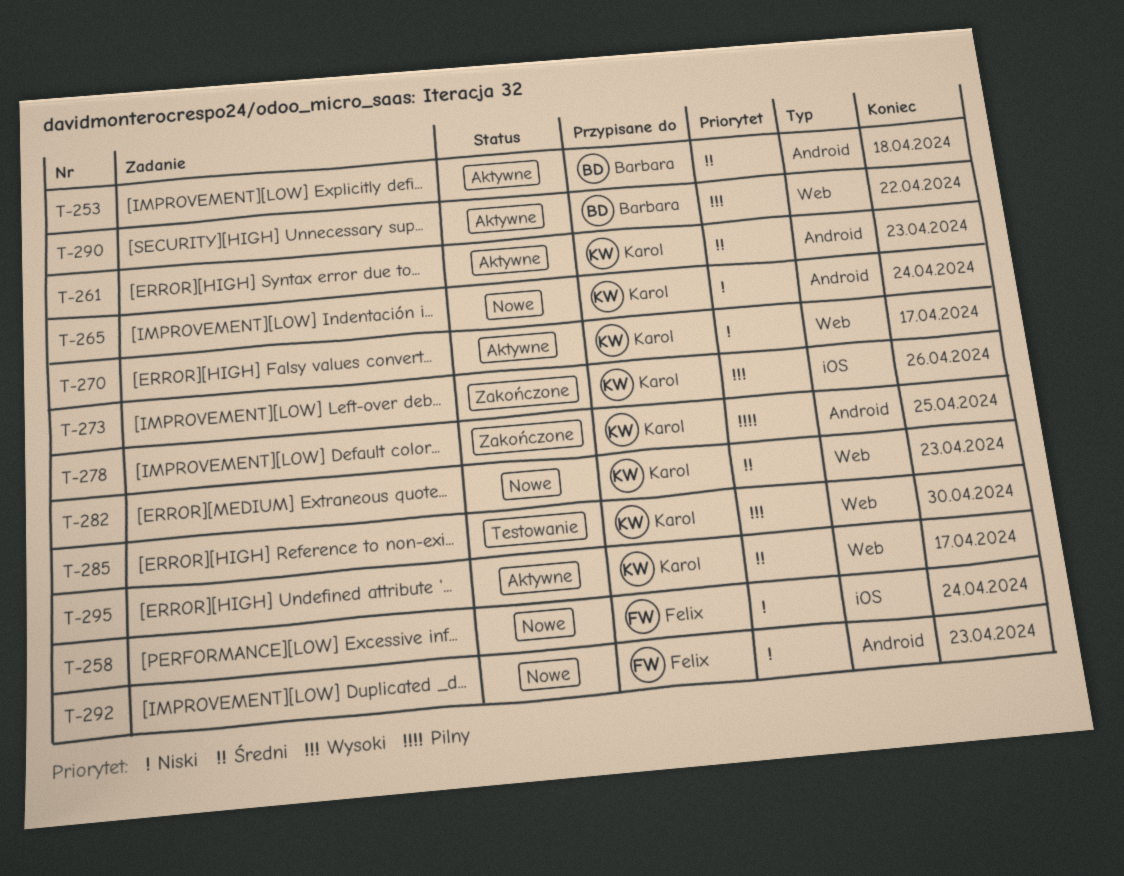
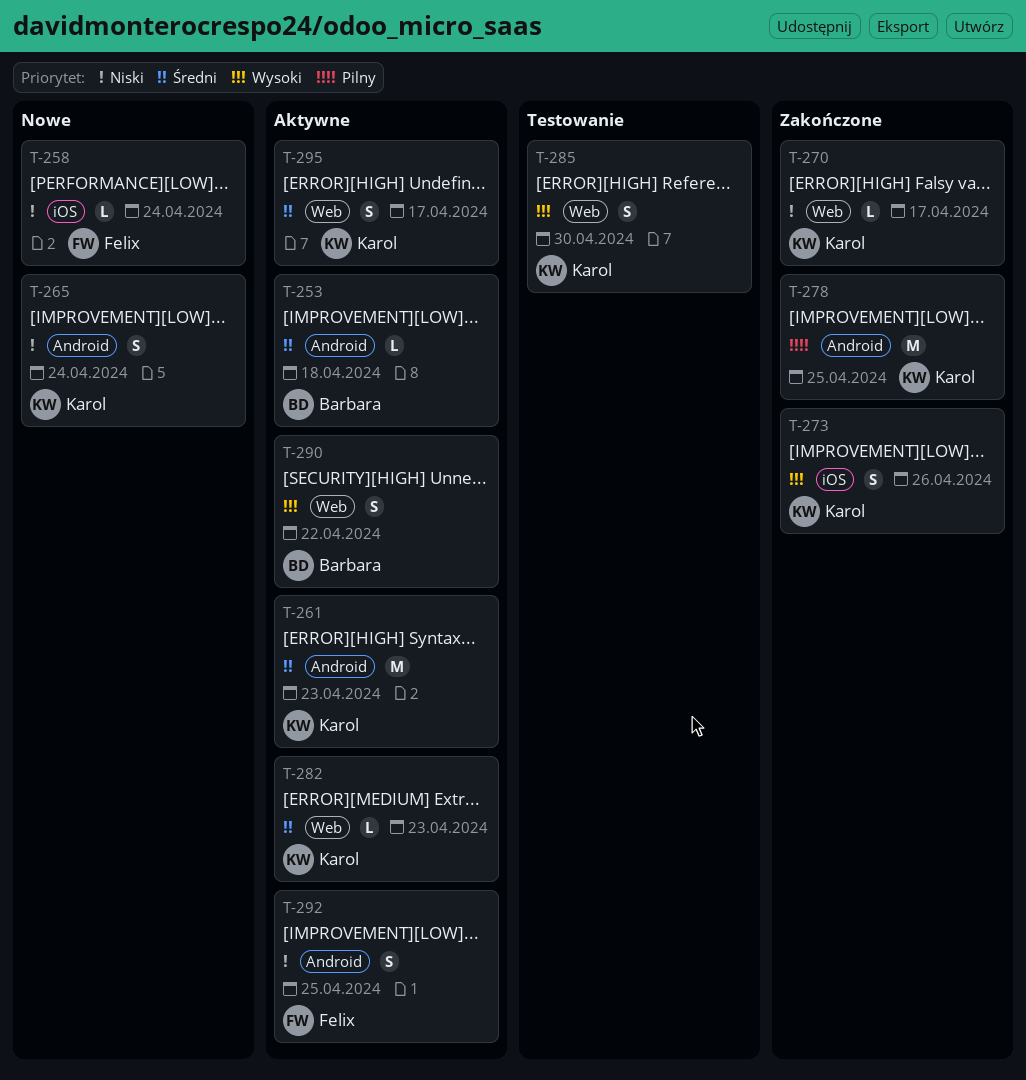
T-270, status: Aktywne -> Zakończone
T-282, status: Nowe -> Aktywne
T-292, status: Nowe -> Aktywne
T-292, due: Apr 23 -> Apr 25

